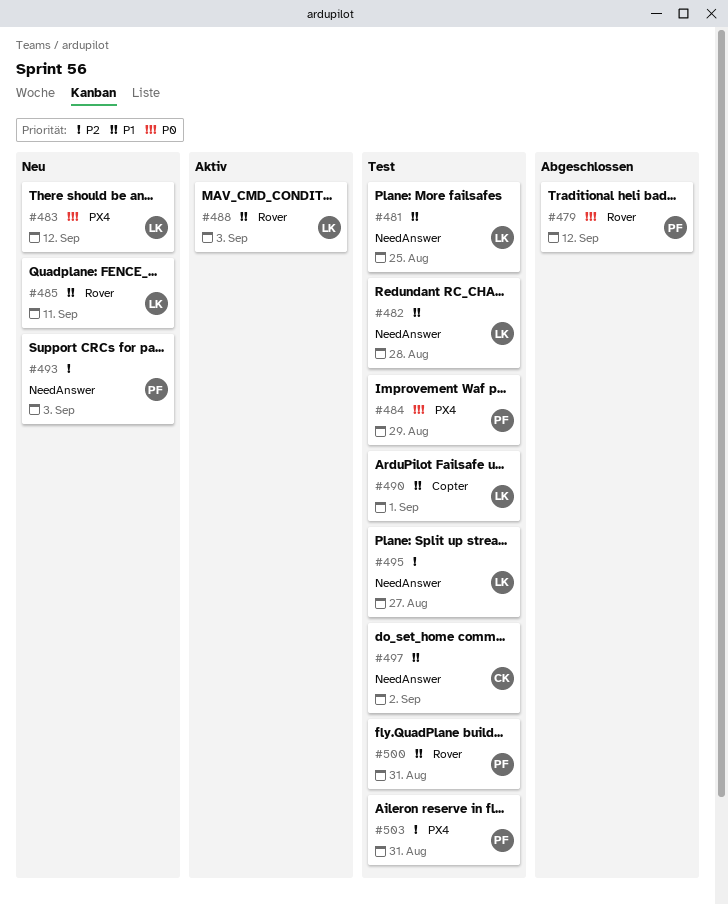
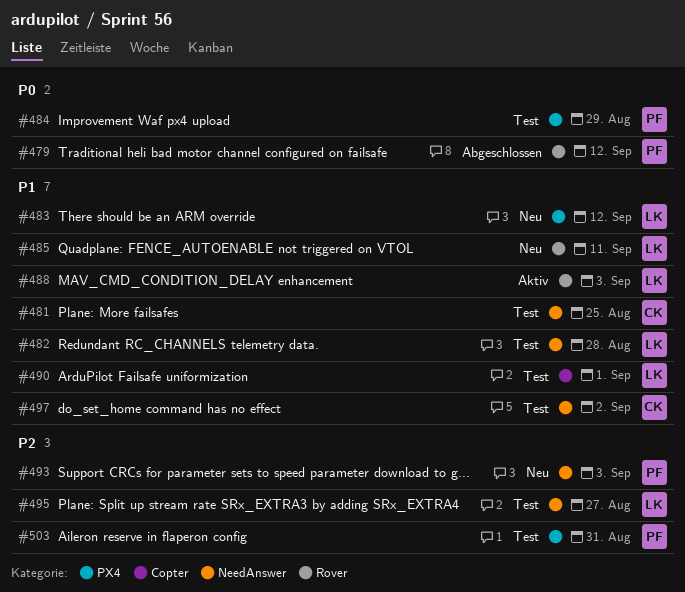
#481, owner: LK -> CK
#483, priority: P0 -> P1
#500: present -> none

